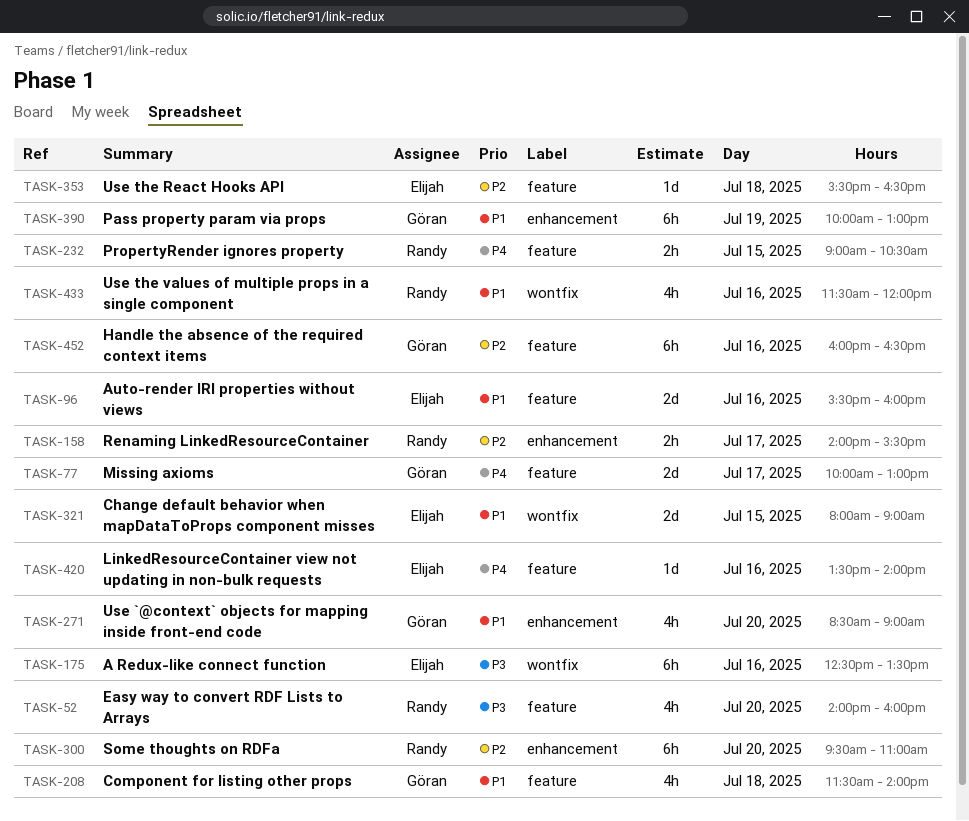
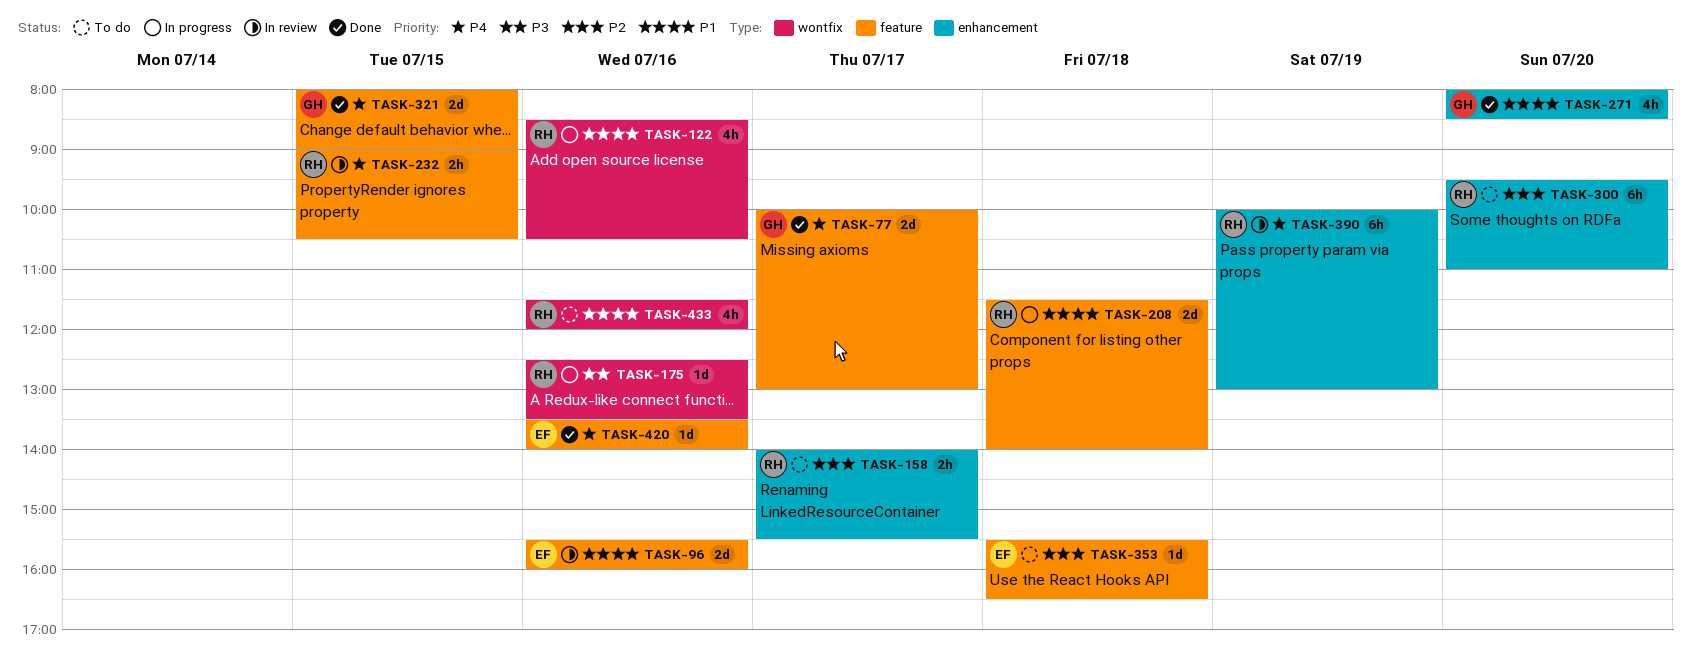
TASK-52: present -> none
TASK-122: none -> present
TASK-175, owner: Elijah -> Randy
TASK-175, estimate: 6h -> 1d
TASK-208, owner: Göran -> Randy
TASK-208, estimate: 4h -> 2d
TASK-271, begins: 08:30 -> 08:00
TASK-271, ends: 09:00 -> 08:30
TASK-321, owner: Elijah -> Göran
TASK-321, priority: P1 -> P4
TASK-321, label: wontfix -> feature
TASK-390, owner: Göran -> Randy
TASK-390, priority: P1 -> P4
TASK-452: present -> none

